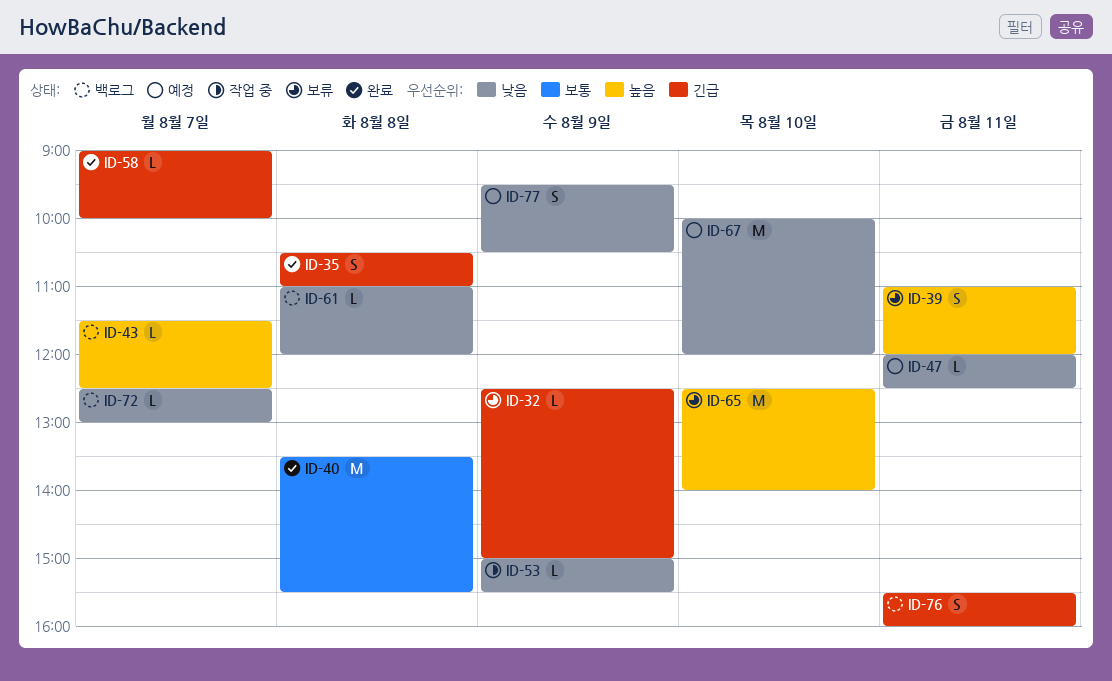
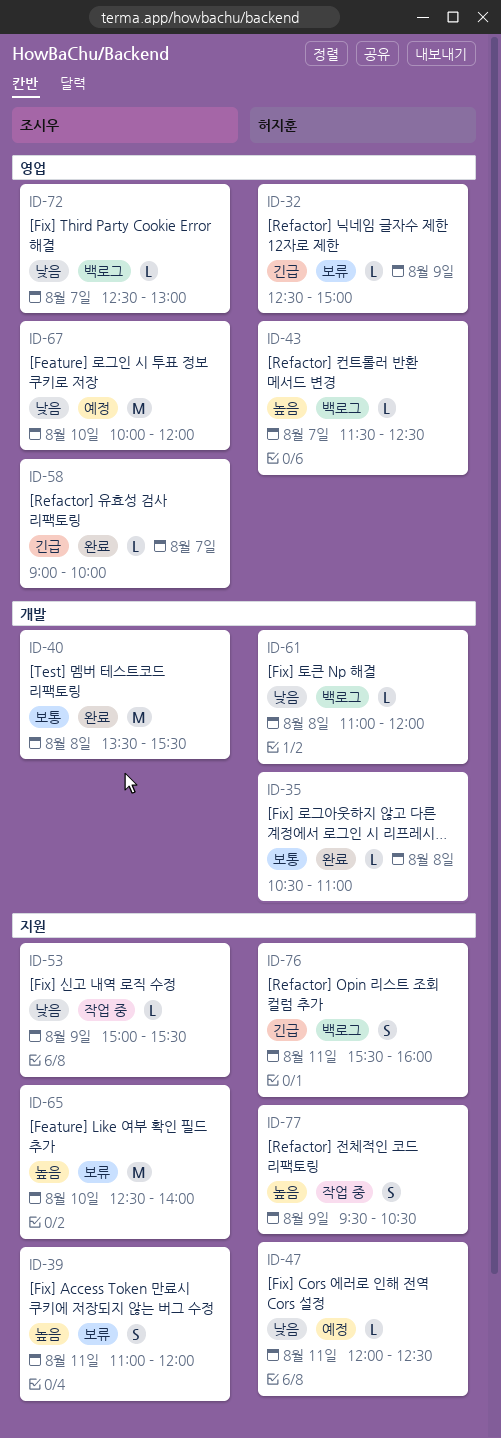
ID-35, priority: 긴급 -> 보통
ID-35, estimate: S -> L
ID-77, status: 예정 -> 작업 중
ID-77, priority: 낮음 -> 높음

